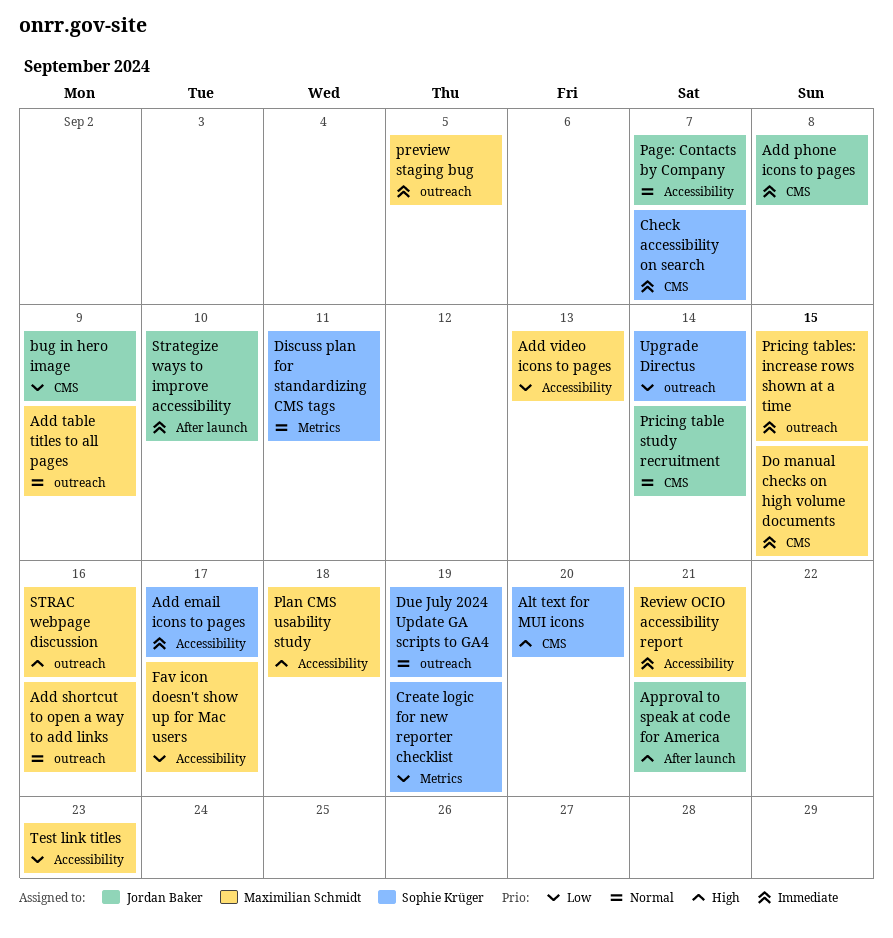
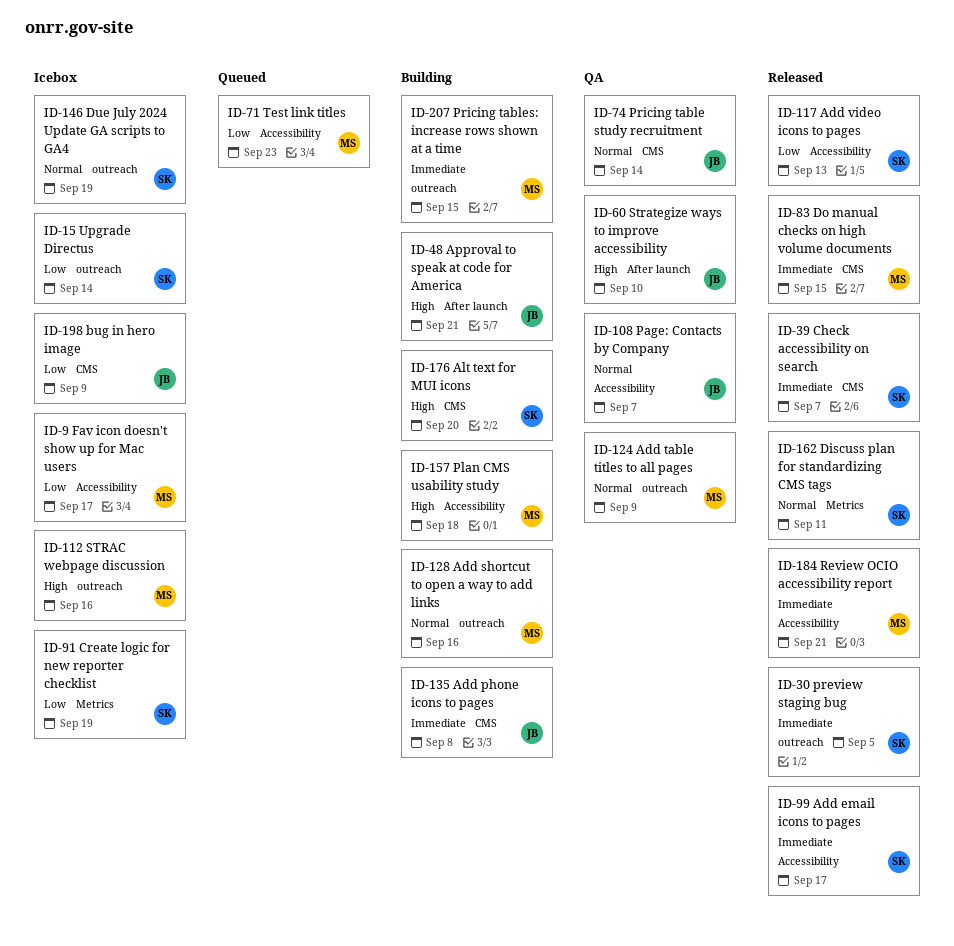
Add video icons to pages, owner: Maximilian Schmidt -> Sophie Krüger
preview staging bug, owner: Maximilian Schmidt -> Sophie Krüger
Strategize ways to improve accessibility, priority: Immediate -> High

